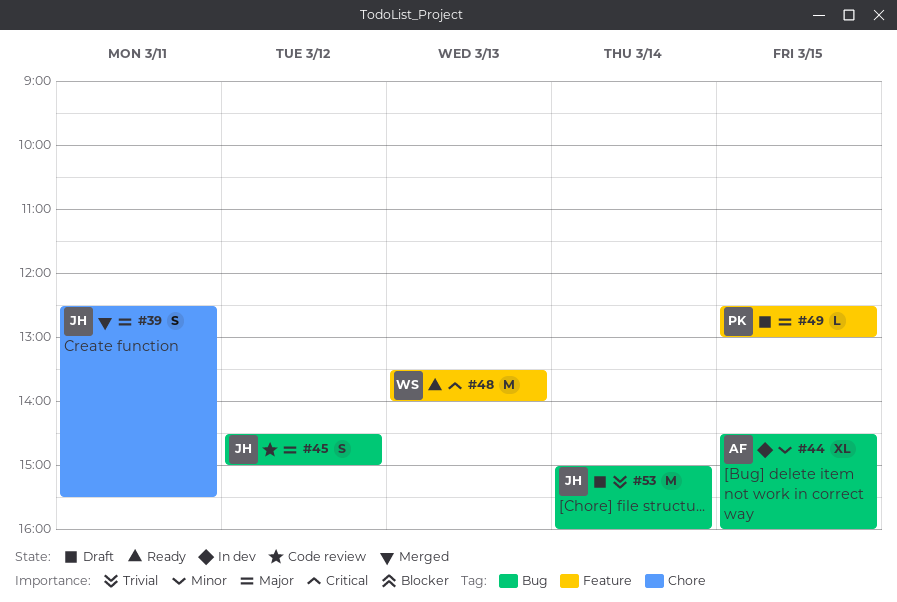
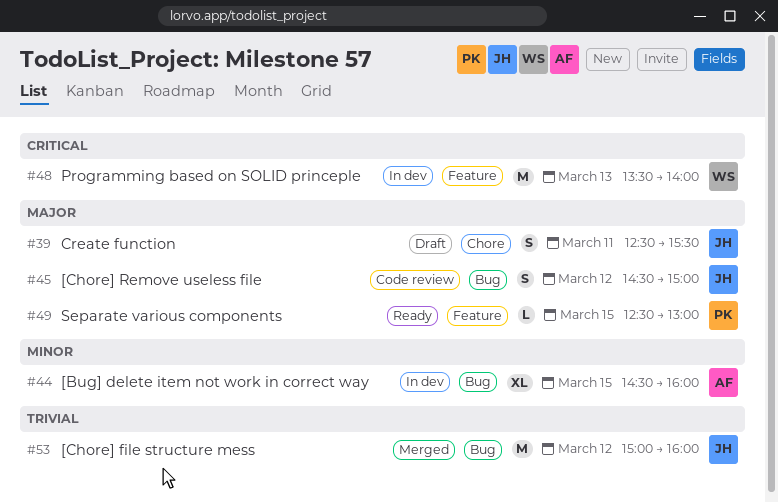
#39, status: Merged -> Draft
#48, status: Ready -> In dev
#49, status: Draft -> Ready
#53, status: Draft -> Merged
#53, day: Mar 14 -> Mar 12

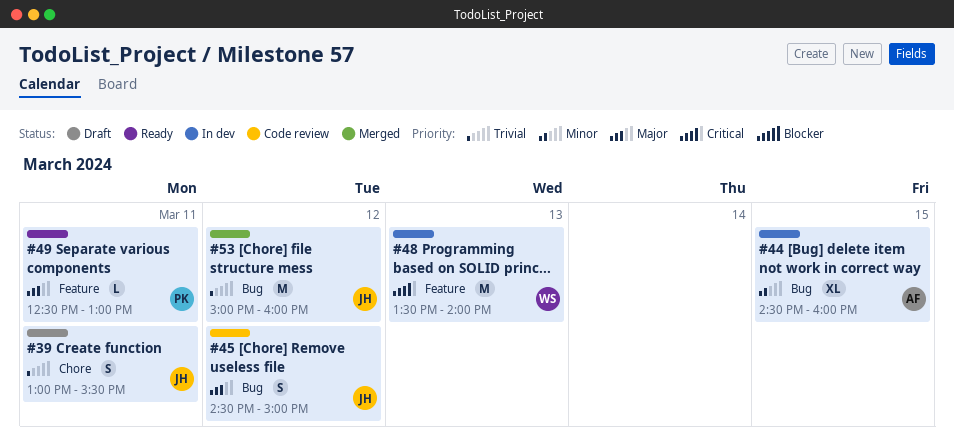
#39, priority: Major -> Trivial
#39, begins: 12:30 -> 13:00
#49, day: Mar 15 -> Mar 11

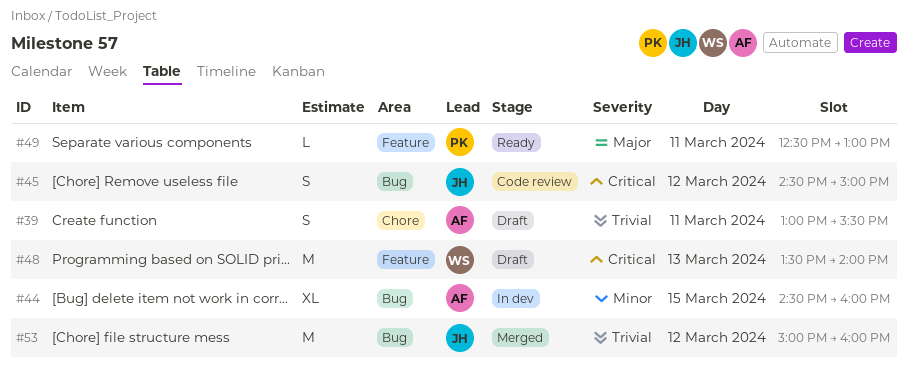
#39, owner: JH -> AF
#45, priority: Major -> Critical
#48, status: In dev -> Draft

